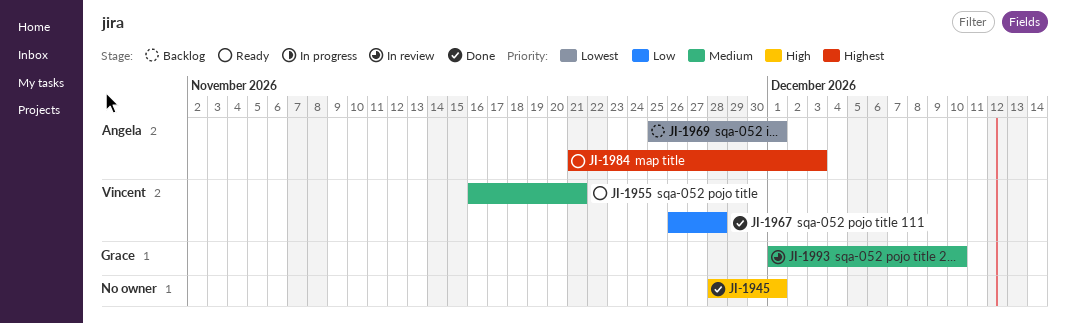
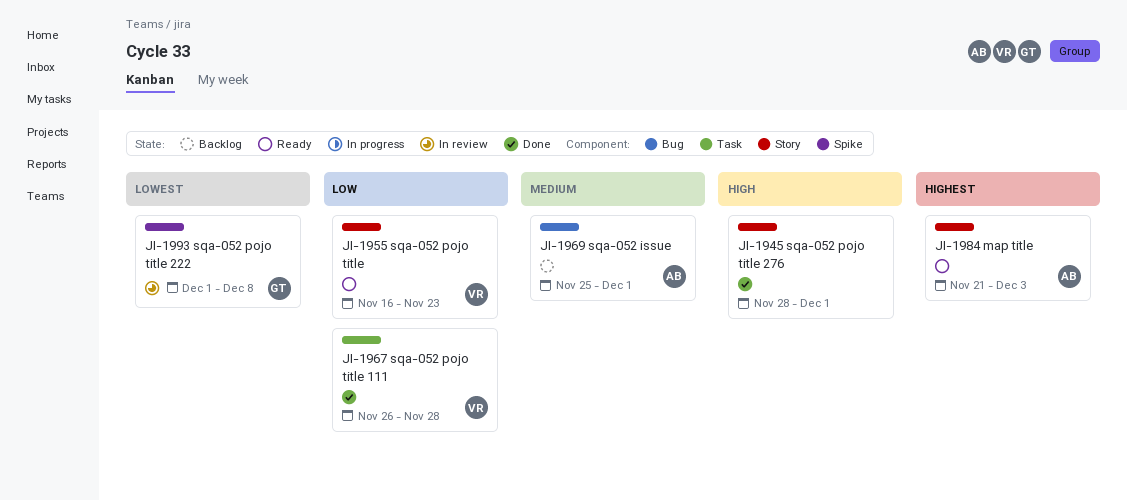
JI-1955, priority: Medium -> Low
JI-1955, due: Nov 21 -> Nov 23
JI-1969, priority: Lowest -> Medium
JI-1993, priority: Medium -> Lowest
JI-1993, due: Dec 10 -> Dec 8

